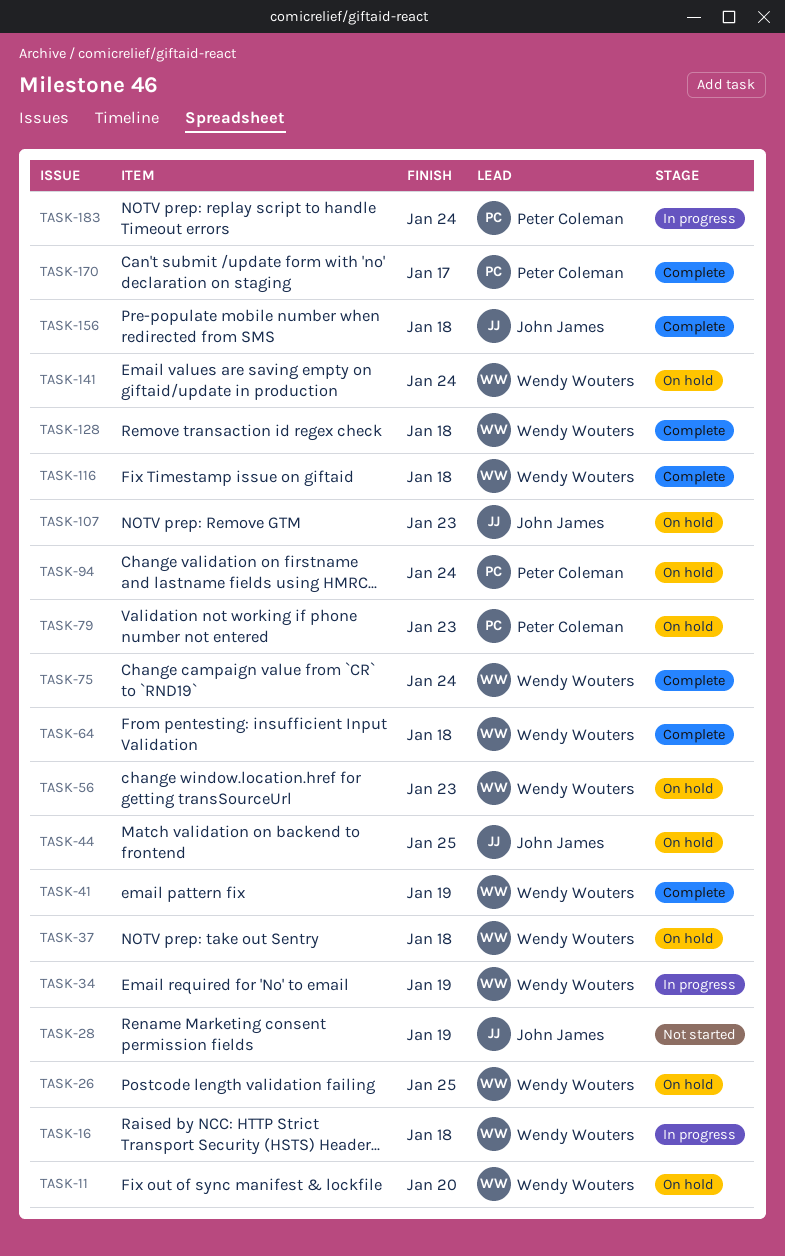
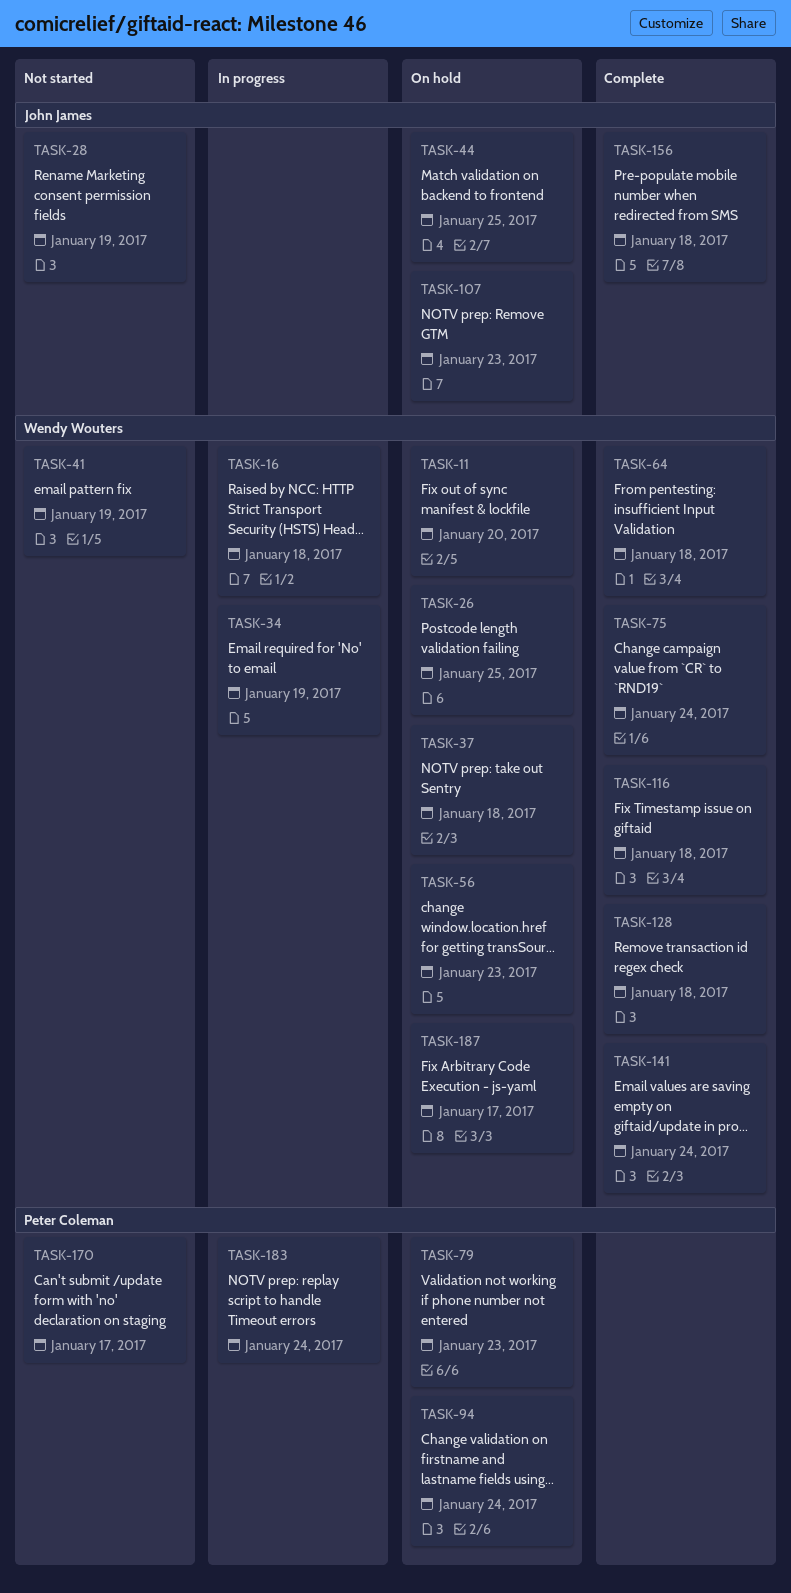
TASK-41, status: Complete -> Not started
TASK-141, status: On hold -> Complete
TASK-170, status: Complete -> Not started
TASK-187: none -> present

